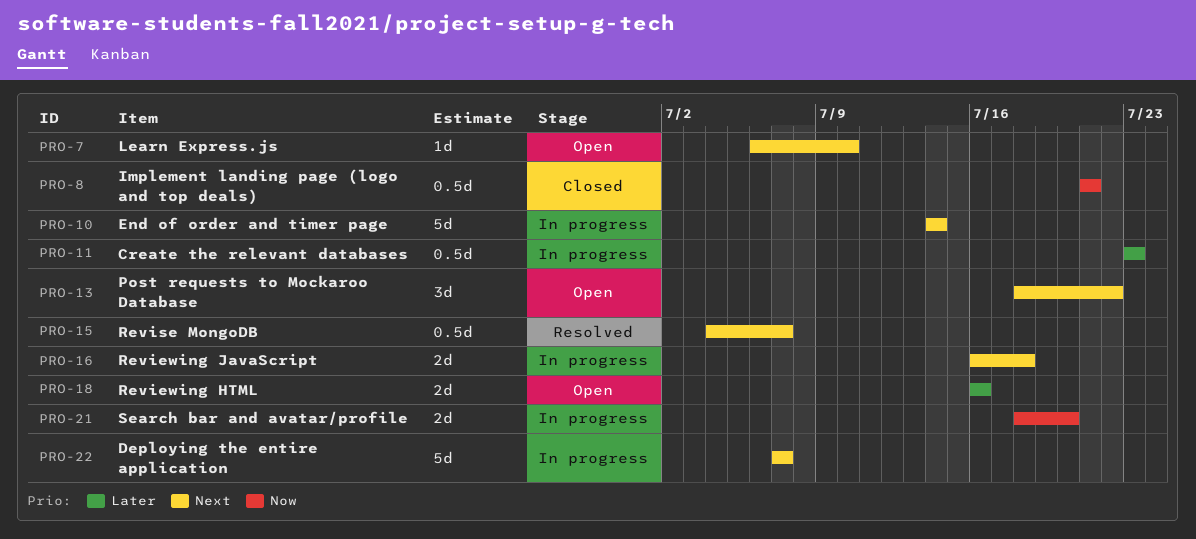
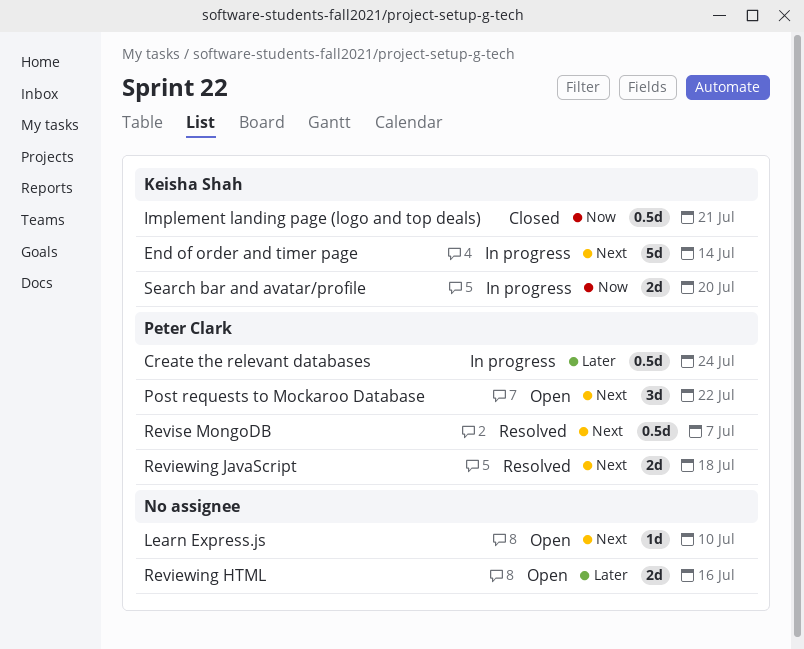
Create the relevant databases, due: Jul 23 -> Jul 24
Deploying the entire application: present -> none
Reviewing JavaScript, status: In progress -> Resolved

